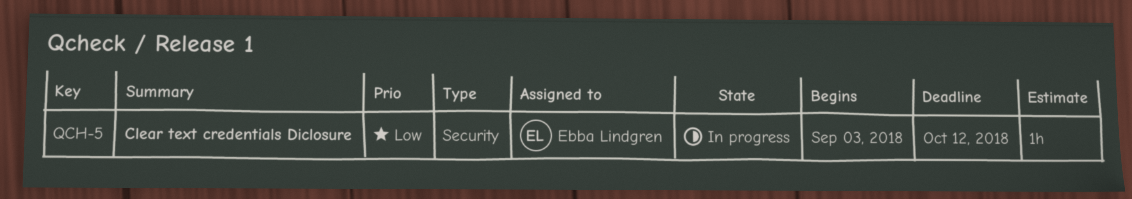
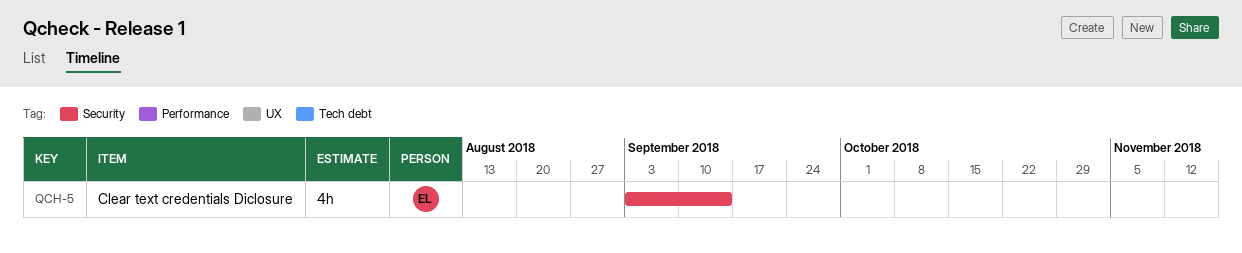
QCH-5, estimate: 1h -> 4h
QCH-5, due: Oct 12 -> Sep 14

